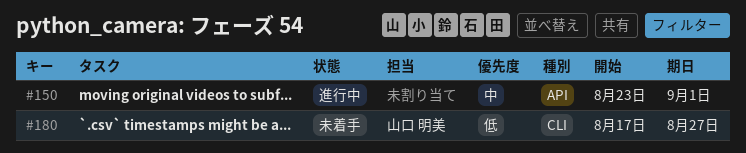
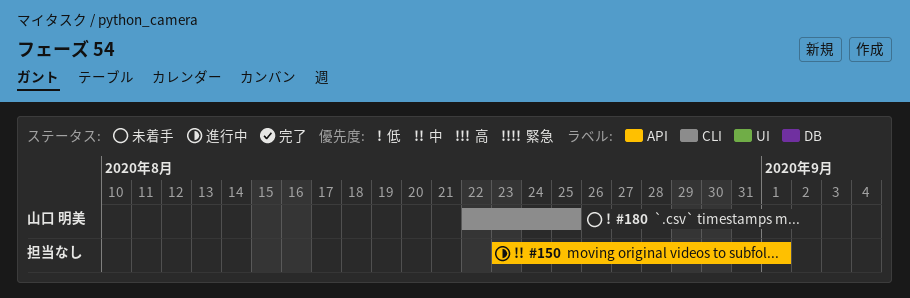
#180, start: Aug 17 -> Aug 22
#180, due: Aug 27 -> Aug 25

